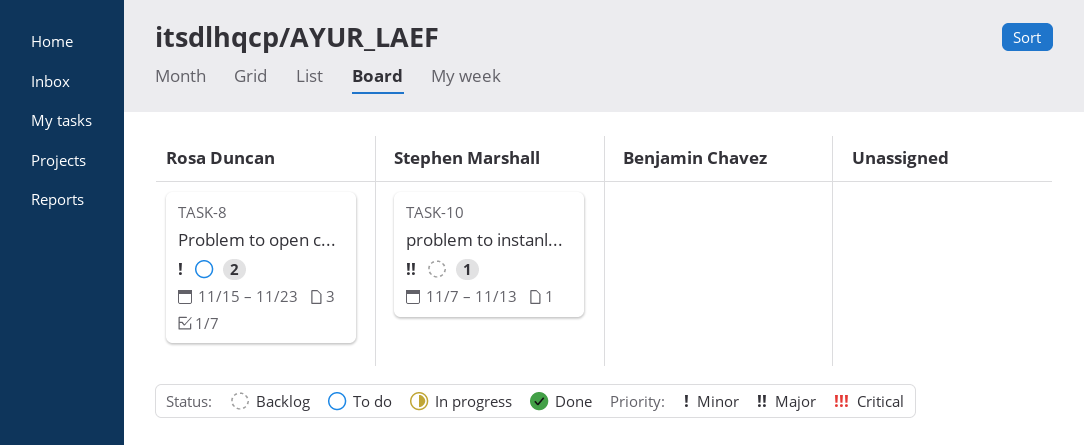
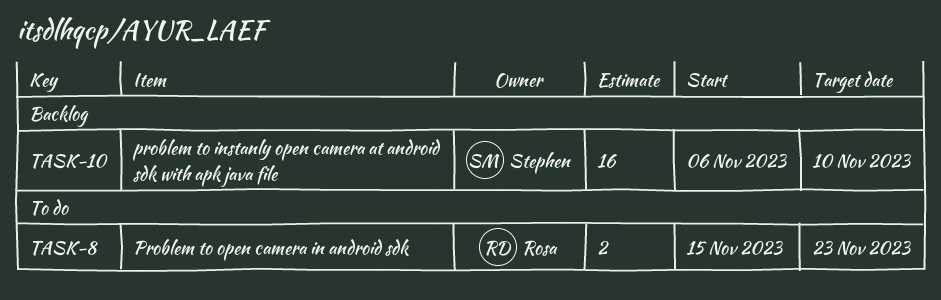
TASK-10, estimate: 1 -> 16
TASK-10, start: Nov 7 -> Nov 6
TASK-10, due: Nov 13 -> Nov 10

